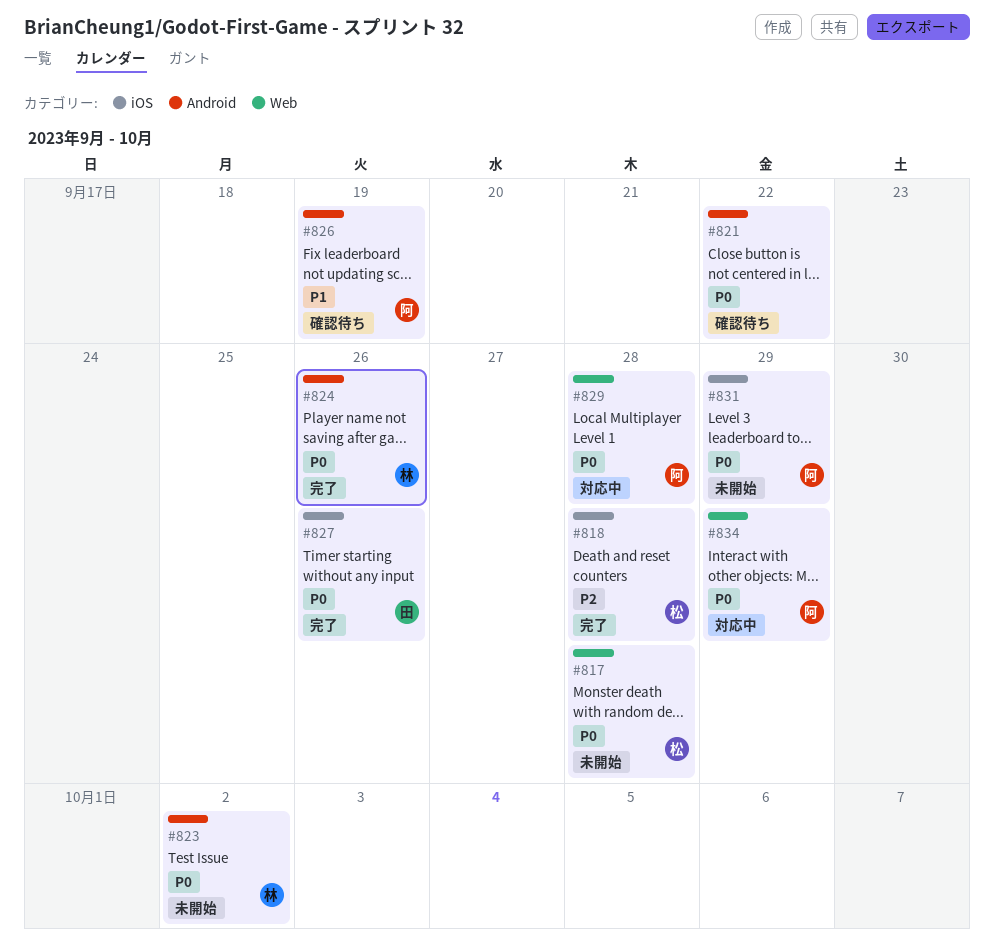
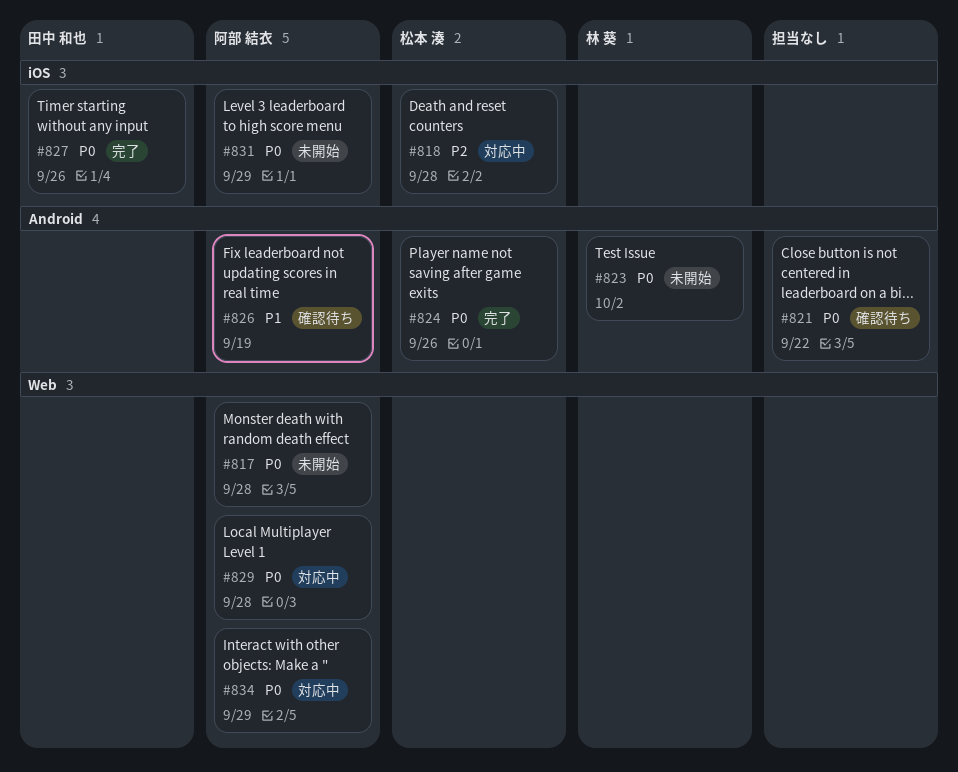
#817, owner: 松本 湊 -> 阿部 結衣
#818, status: 完了 -> 対応中
#824, owner: 林 葵 -> 松本 湊

